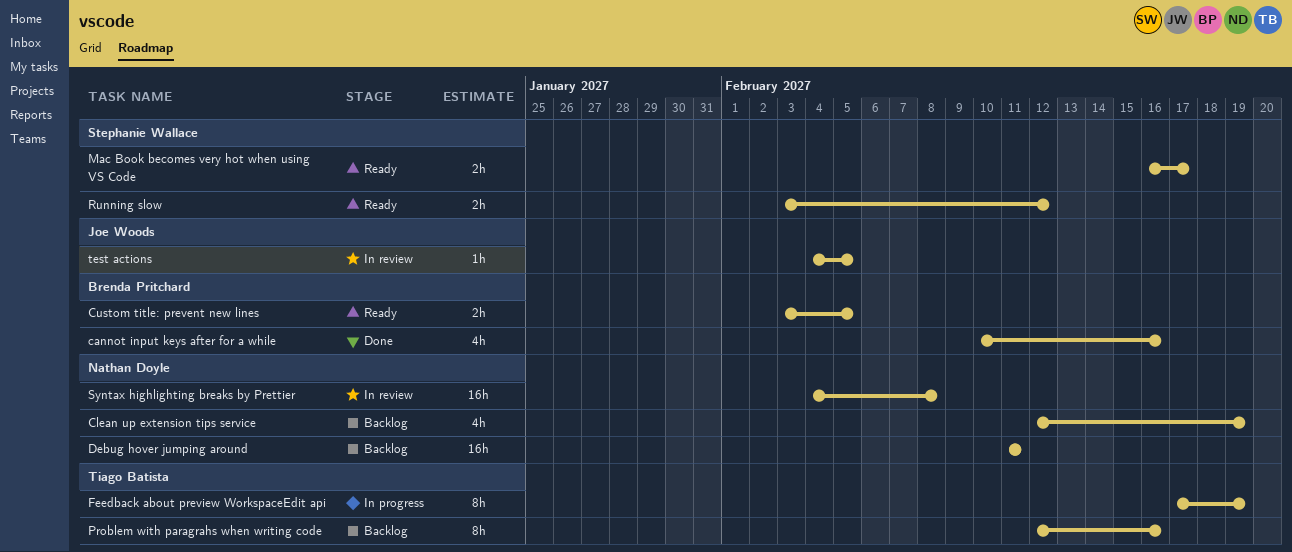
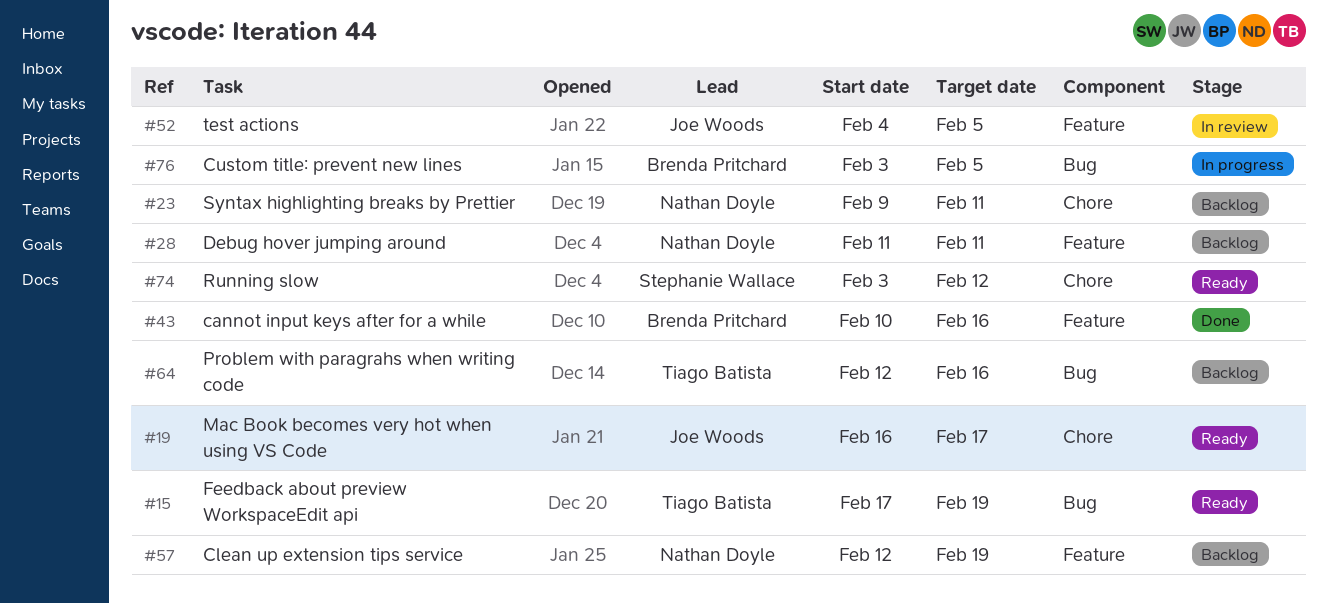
Custom title: prevent new lines, status: Ready -> In progress
Feedback about preview WorkspaceEdit api, status: In progress -> Ready
Mac Book becomes very hot when using VS Code, owner: Stephanie Wallace -> Joe Woods
Syntax highlighting breaks by Prettier, status: In review -> Backlog
Syntax highlighting breaks by Prettier, start: Feb 4 -> Feb 9
Syntax highlighting breaks by Prettier, due: Feb 8 -> Feb 11

